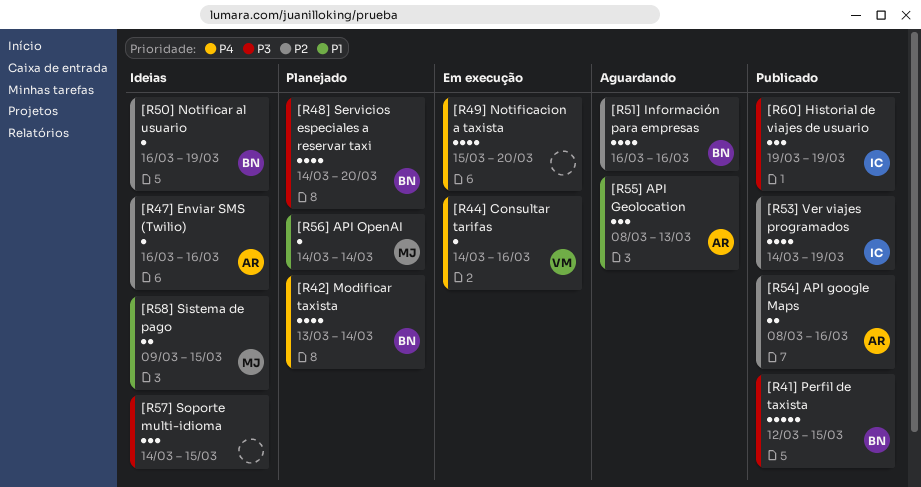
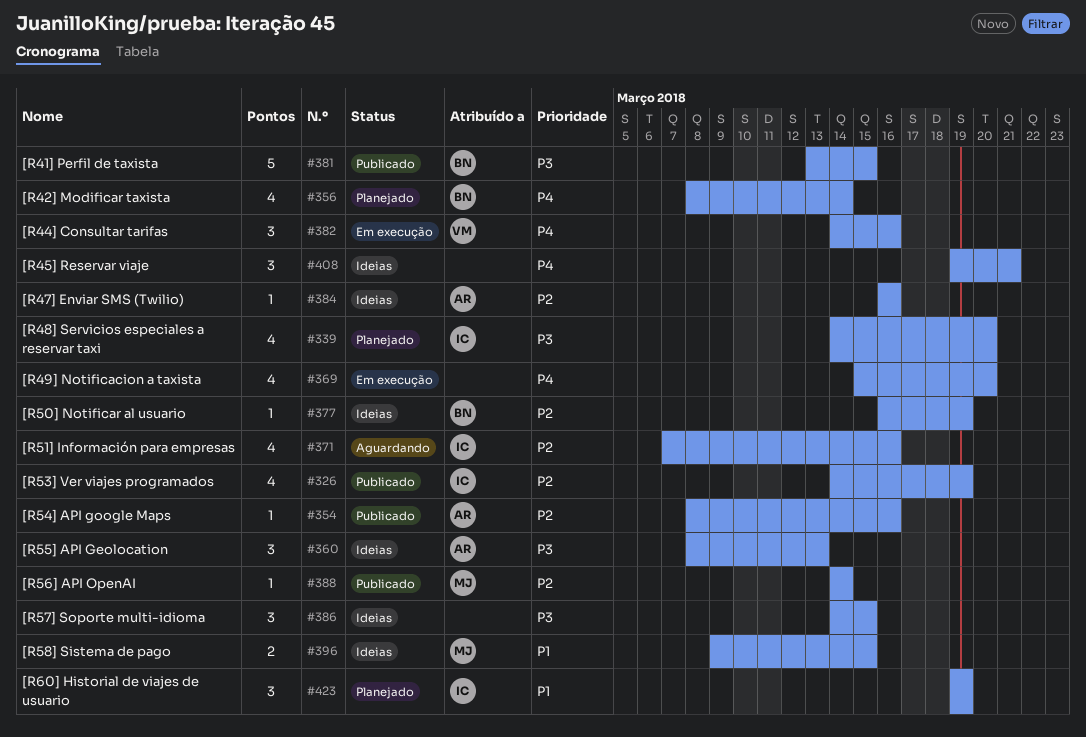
[R41] Perfil de taxista, start: Mar 12 -> Mar 13
[R42] Modificar taxista, start: Mar 13 -> Mar 8
[R44] Consultar tarifas, estimate: 1 -> 3
[R45] Reservar viaje: none -> present
[R48] Servicios especiales a reservar taxi, owner: BN -> IC
[R51] Información para empresas, owner: BN -> IC
[R51] Información para empresas, start: Mar 16 -> Mar 7
[R54] API google Maps, estimate: 2 -> 1
[R55] API Geolocation, status: Aguardando -> Ideias
[R55] API Geolocation, priority: P1 -> P3
[R56] API OpenAI, status: Planejado -> Publicado
[R56] API OpenAI, priority: P1 -> P2
[R60] Historial de viajes de usuario, status: Publicado -> Planejado
[R60] Historial de viajes de usuario, priority: P3 -> P1

